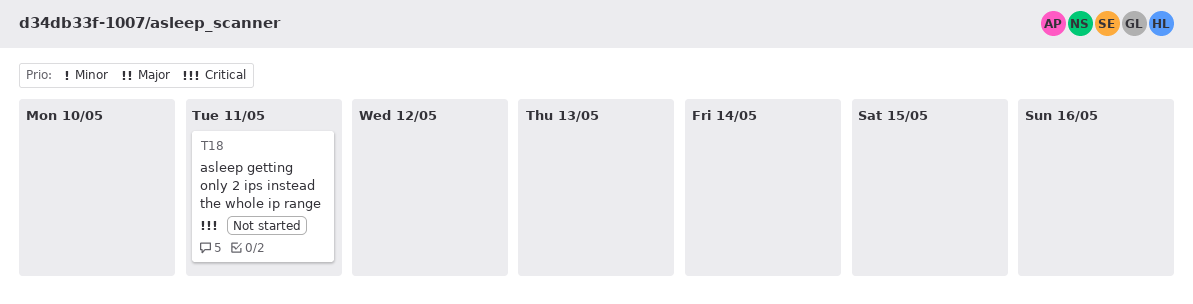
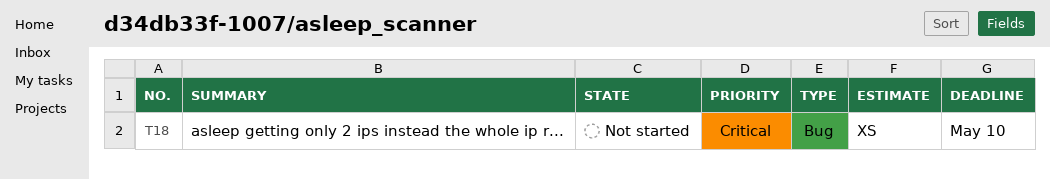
T18, due: May 11 -> May 10

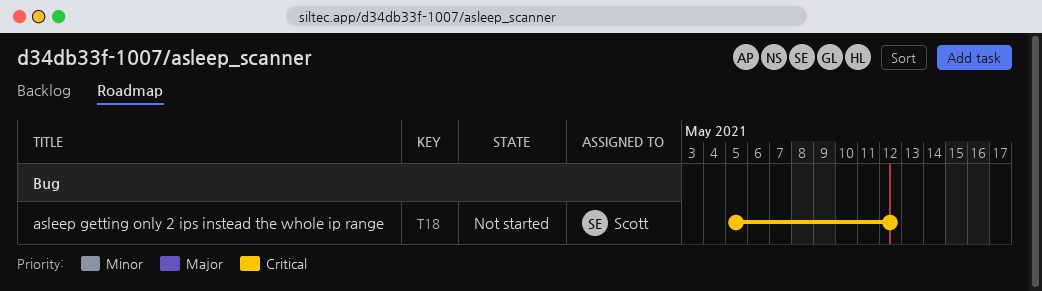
T18, due: May 10 -> May 12

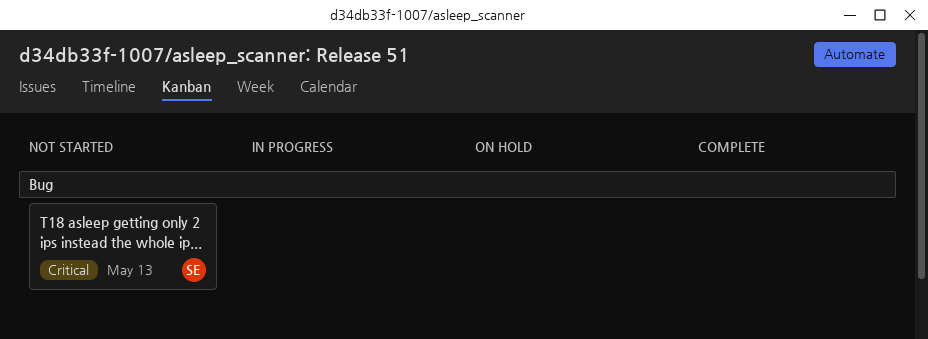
T18, due: May 12 -> May 13

